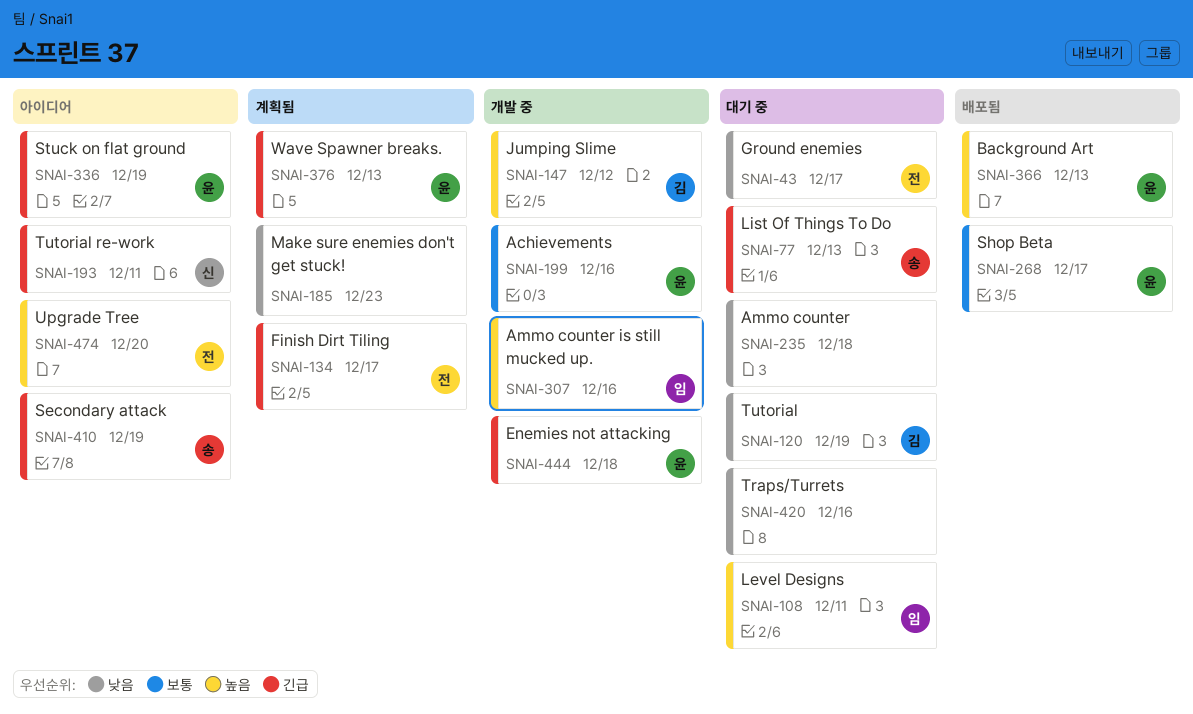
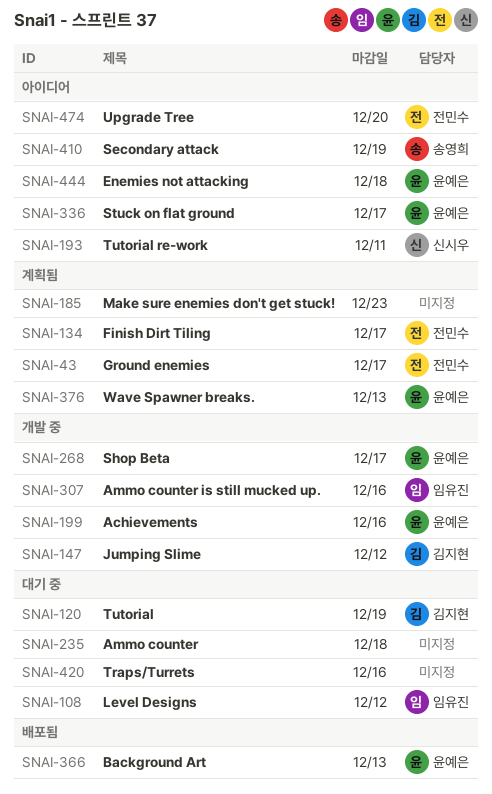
SNAI-43, status: 대기 중 -> 계획됨
SNAI-77: present -> none
SNAI-108, due: Dec 11 -> Dec 12
SNAI-268, status: 배포됨 -> 개발 중
SNAI-336, due: Dec 19 -> Dec 17
SNAI-444, status: 개발 중 -> 아이디어

